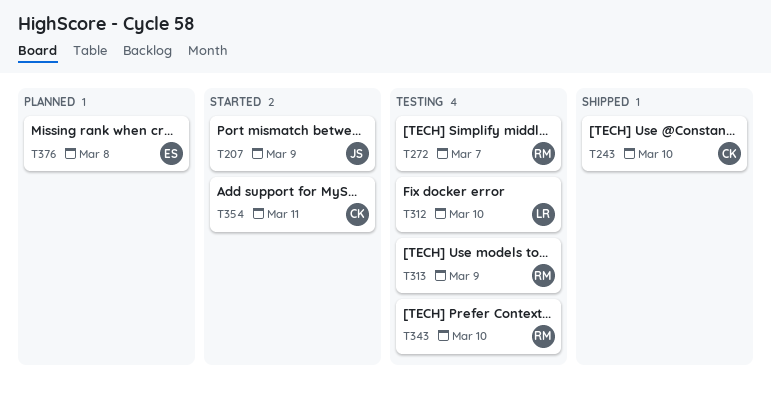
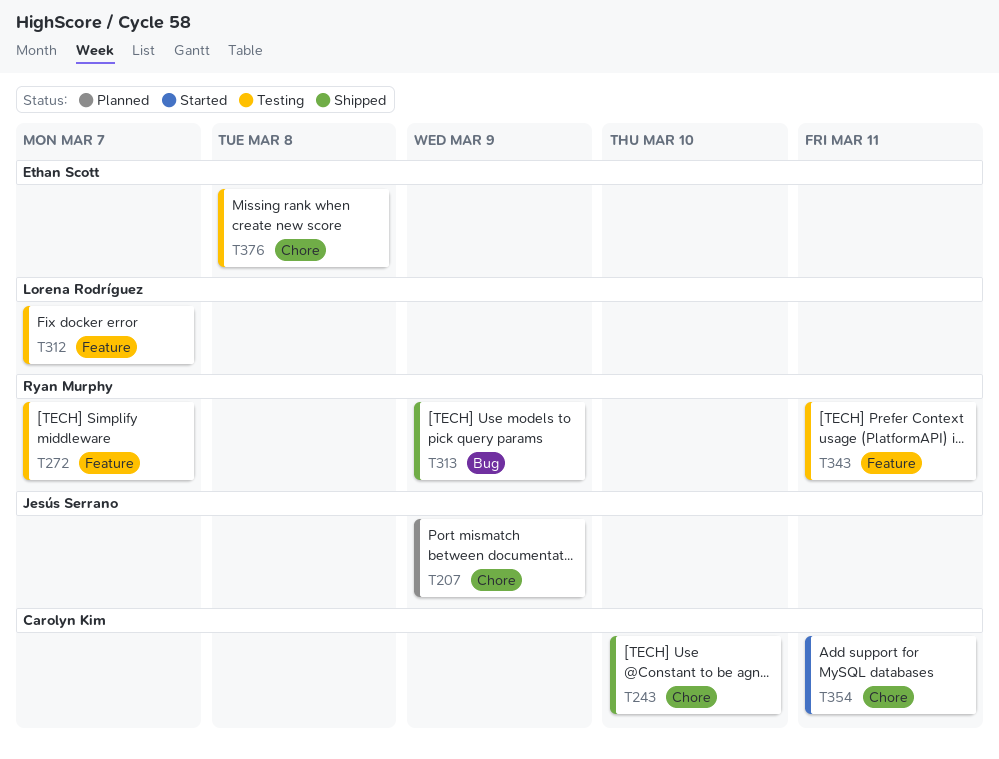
T207, status: Started -> Planned
T312, due: Mar 10 -> Mar 7
T313, status: Testing -> Shipped
T343, due: Mar 10 -> Mar 11
T376, status: Planned -> Testing

